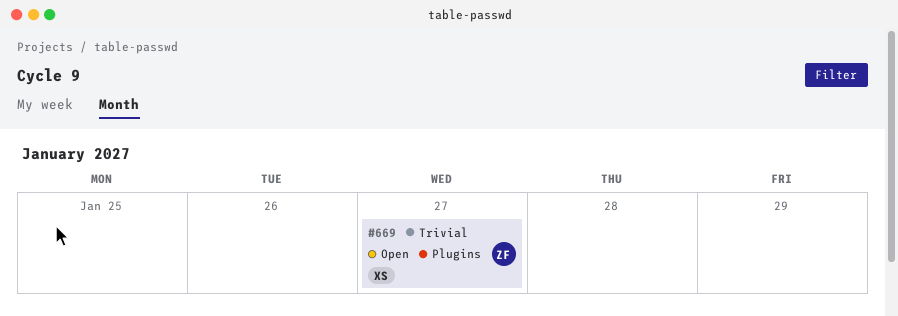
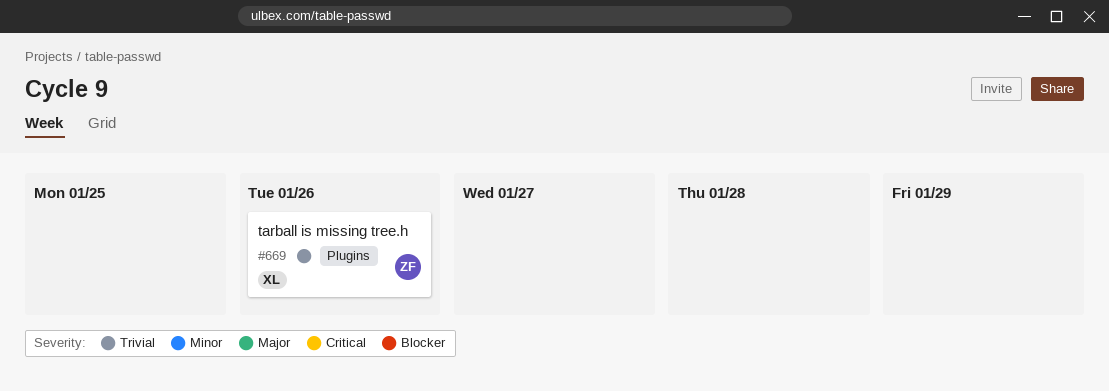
#669, estimate: XS -> XL
#669, due: Jan 27 -> Jan 26

